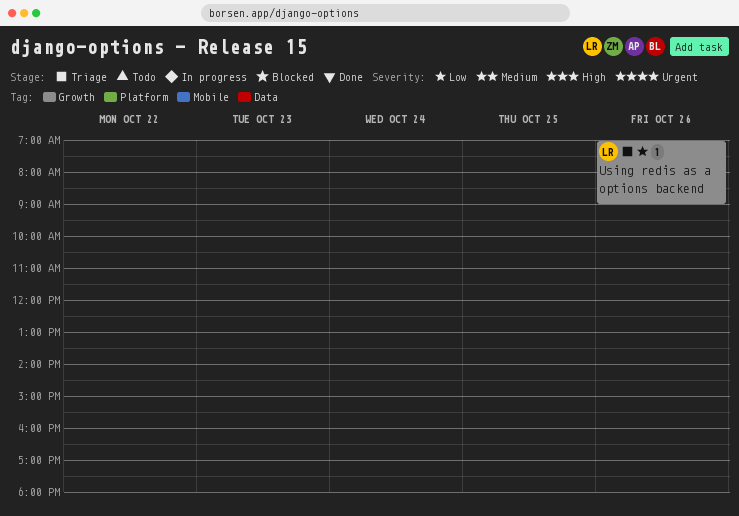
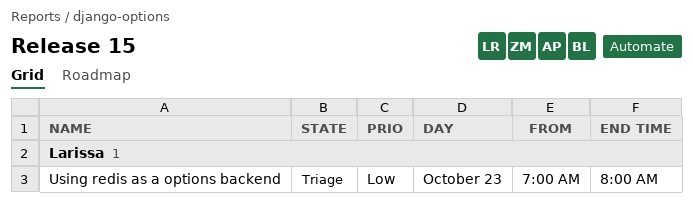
Using redis as a options backend, day: Oct 26 -> Oct 23
Using redis as a options backend, ends: 09:00 -> 08:00

